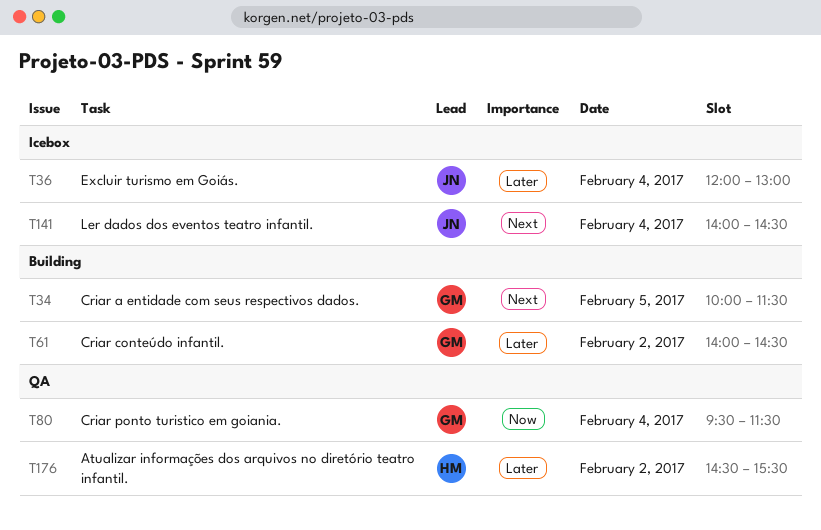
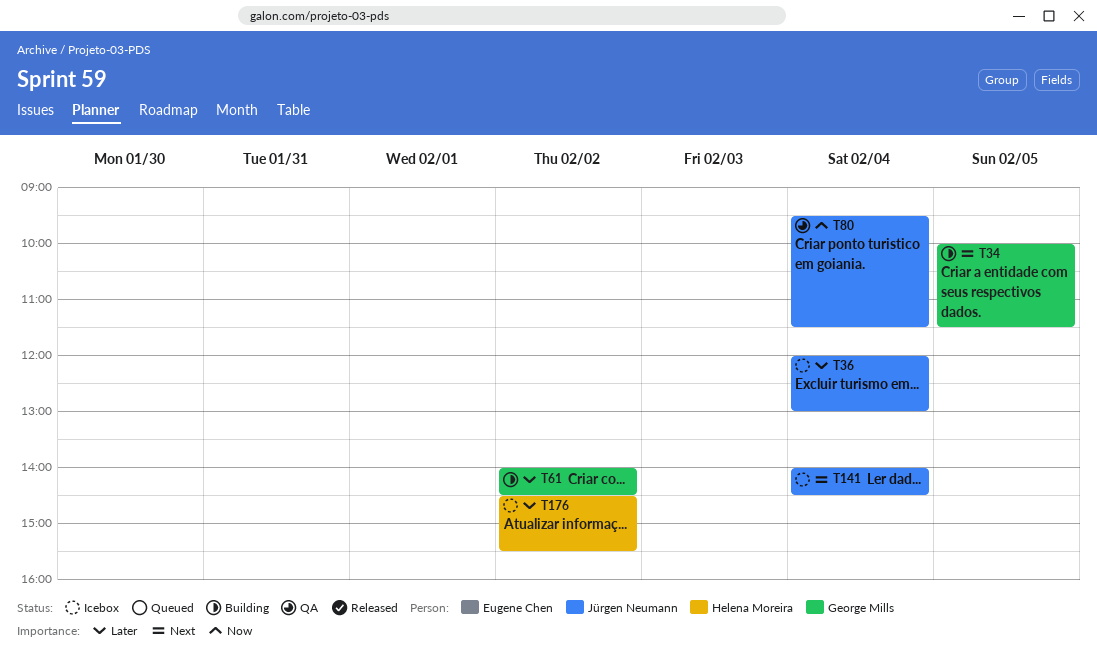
T80, owner: George Mills -> Jürgen Neumann
T176, status: QA -> Icebox

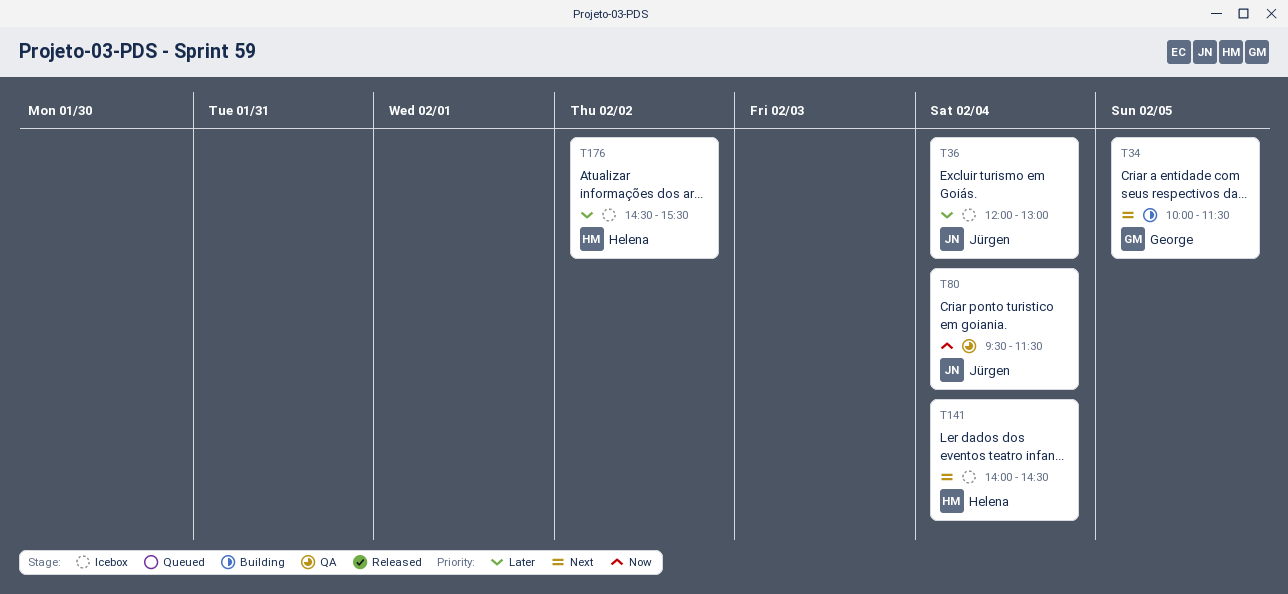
T61: present -> none
T141, owner: Jürgen Neumann -> Helena Moreira

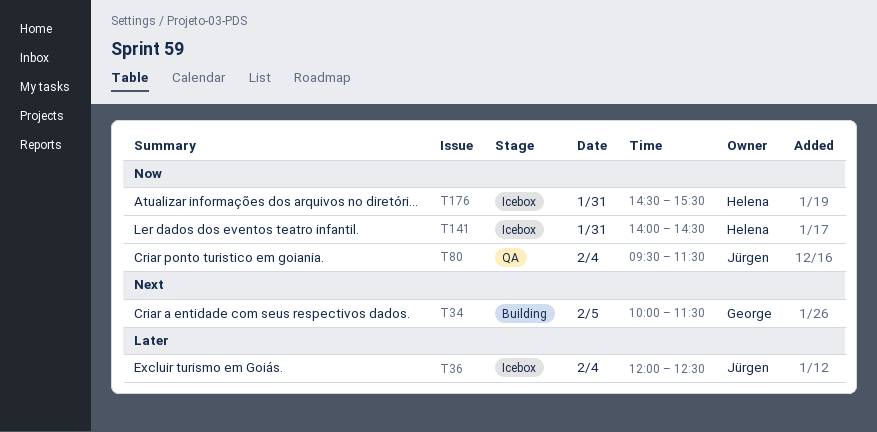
T36, ends: 13:00 -> 12:30
T141, priority: Next -> Now
T141, day: Feb 4 -> Jan 31
T176, priority: Later -> Now
T176, day: Feb 2 -> Jan 31

